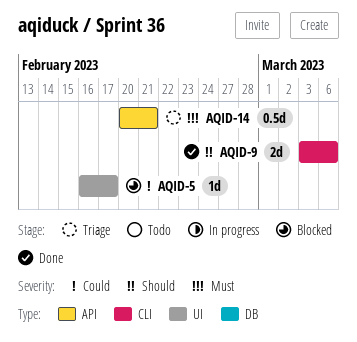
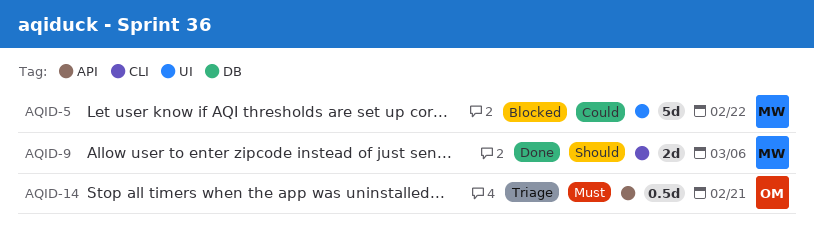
AQID-5, estimate: 1d -> 5d
AQID-5, due: Feb 17 -> Feb 22

